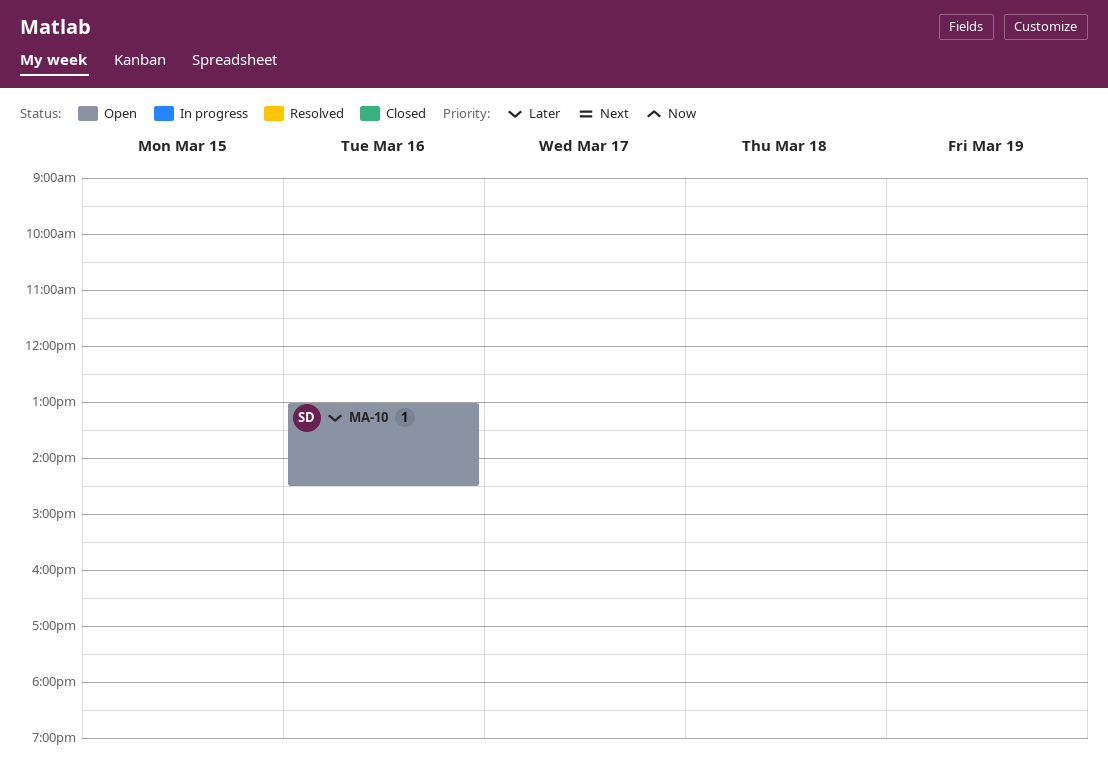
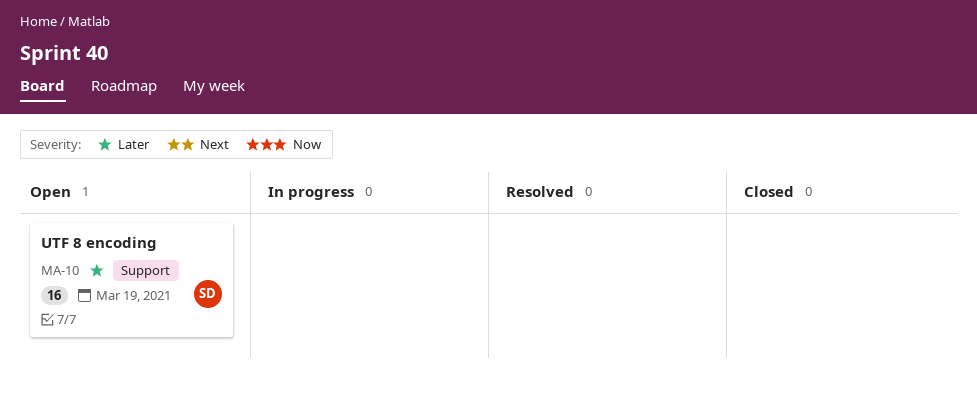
MA-10, estimate: 1 -> 16
MA-10, day: Mar 16 -> Mar 19

